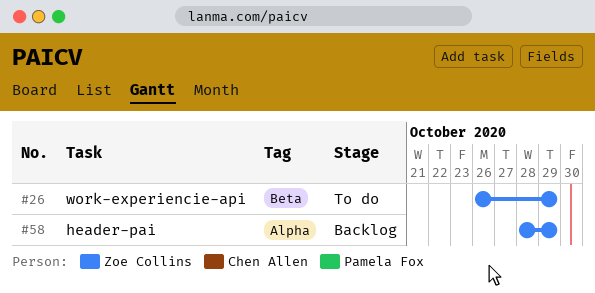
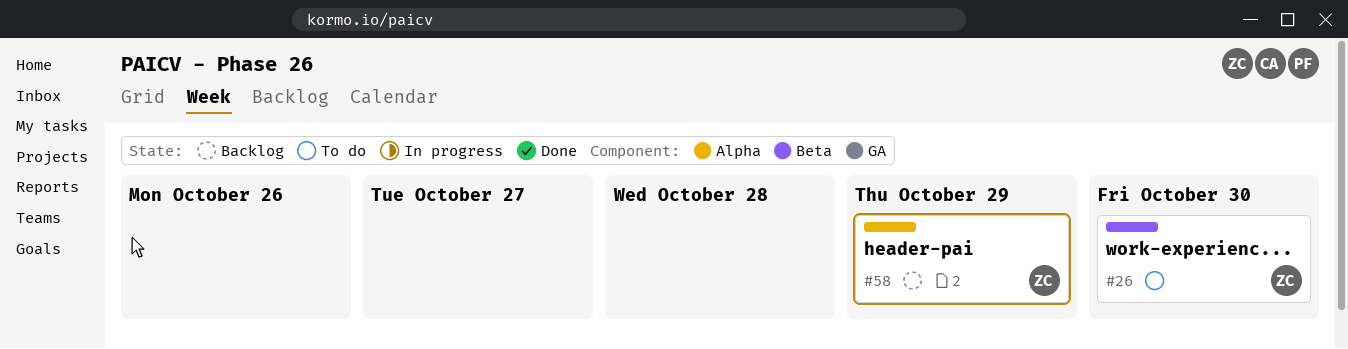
#26, due: Oct 29 -> Oct 30

